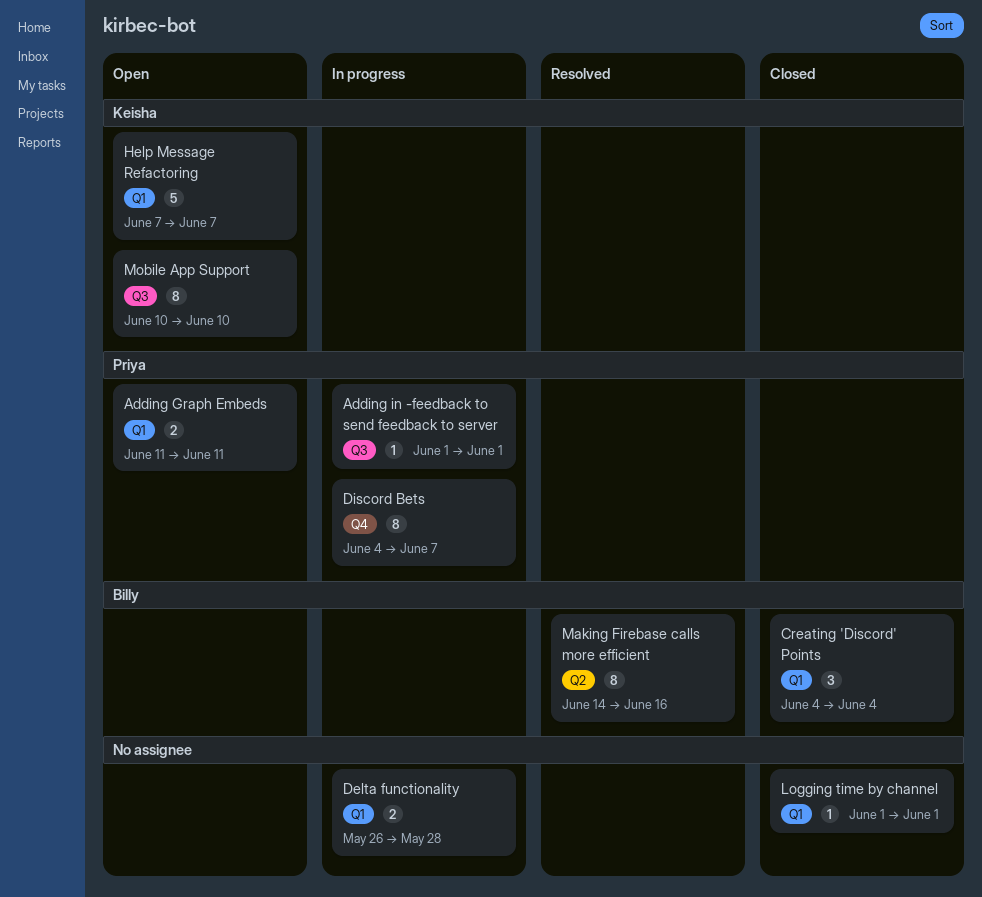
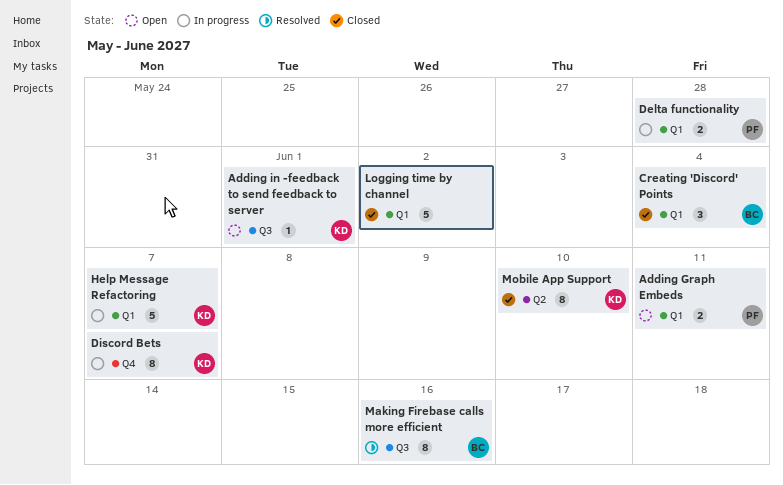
Adding in -feedback to send feedback to server, status: In progress -> Open
Adding in -feedback to send feedback to server, owner: Priya -> Keisha
Delta functionality, owner: none -> Priya
Discord Bets, owner: Priya -> Keisha
Help Message Refactoring, status: Open -> In progress
Logging time by channel, estimate: 1 -> 5
Logging time by channel, due: Jun 1 -> Jun 2
Making Firebase calls more efficient, label: Q2 -> Q3
Mobile App Support, status: Open -> Closed
Mobile App Support, label: Q3 -> Q2

